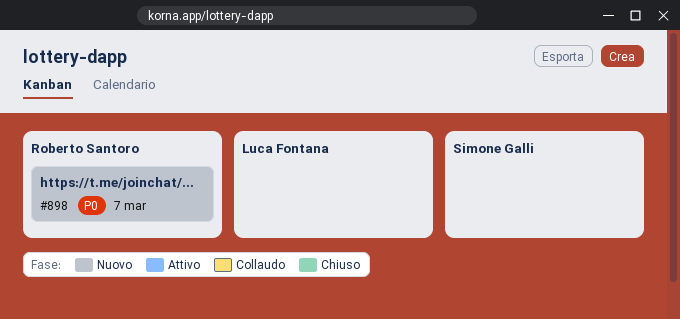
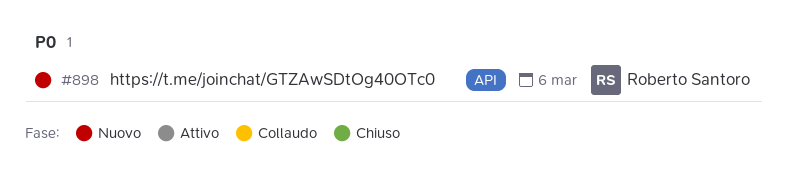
#898, due: Mar 7 -> Mar 6

